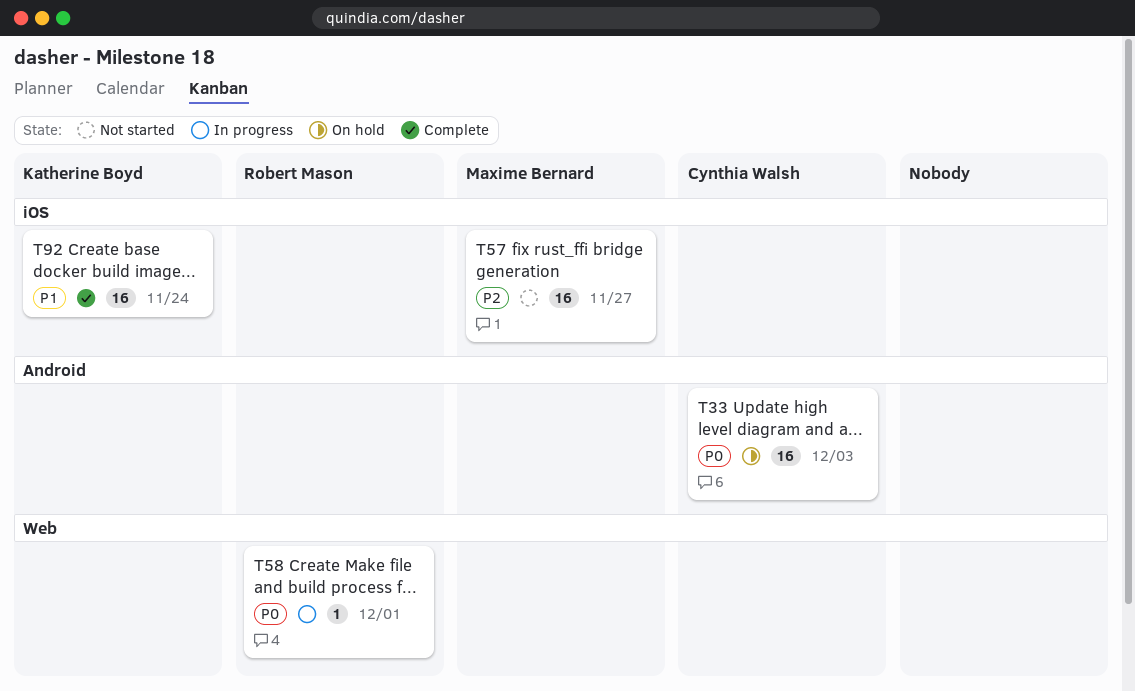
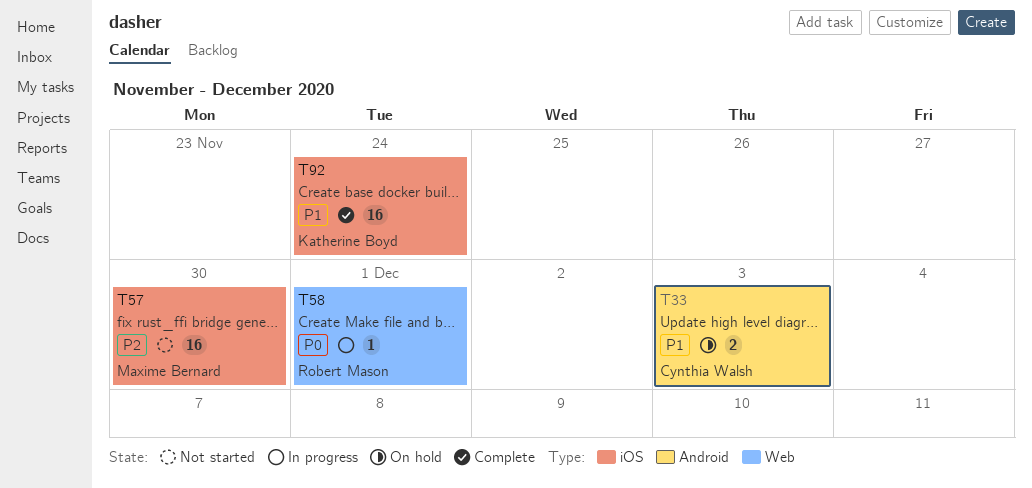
T33, priority: P0 -> P1
T33, estimate: 16 -> 2
T57, due: Nov 27 -> Nov 30

